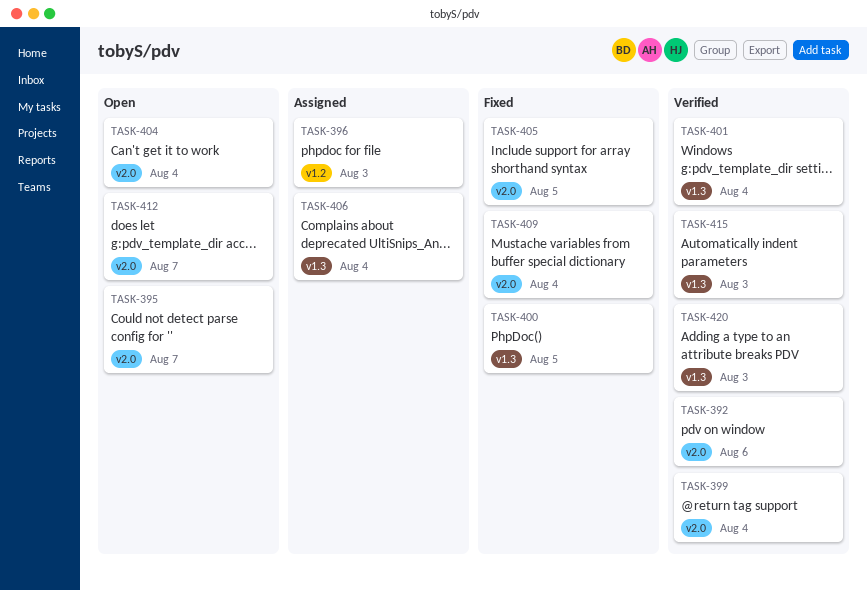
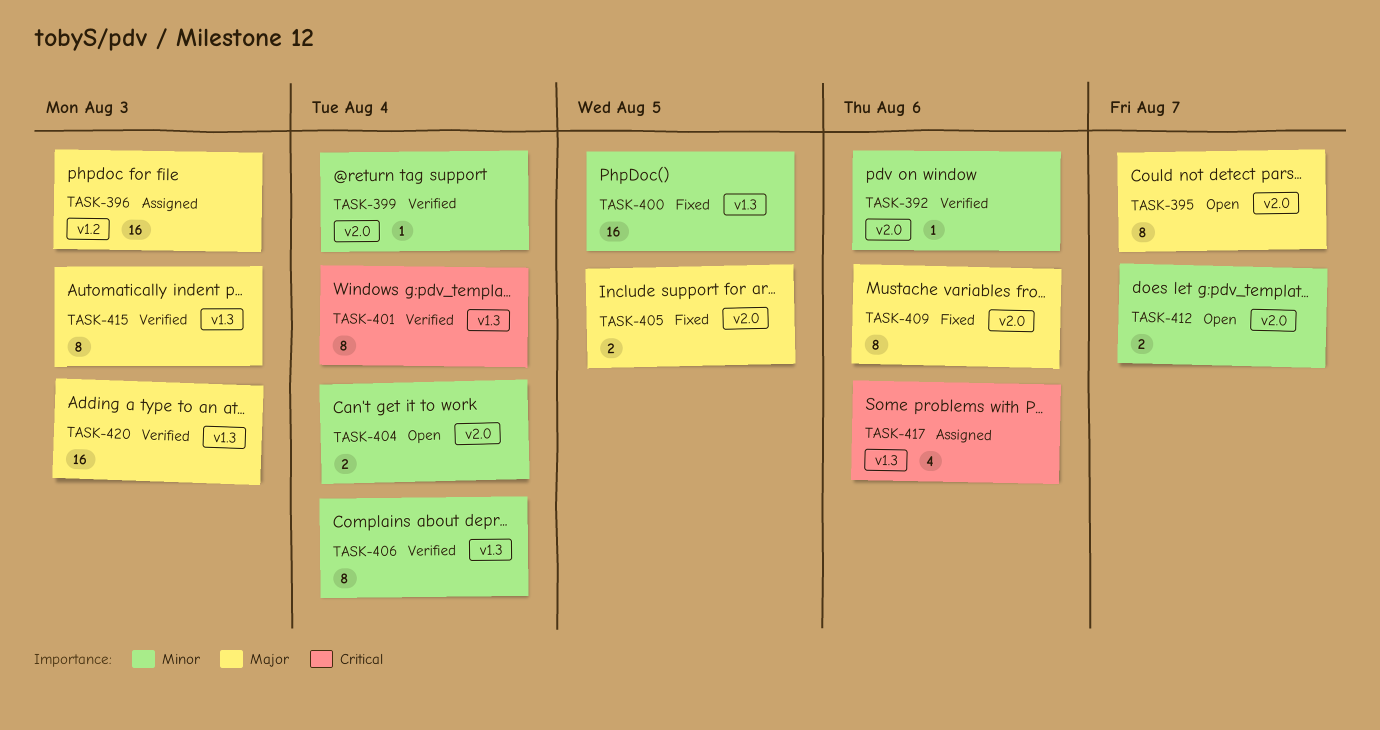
TASK-406, status: Assigned -> Verified
TASK-409, due: Aug 4 -> Aug 6
TASK-417: none -> present

